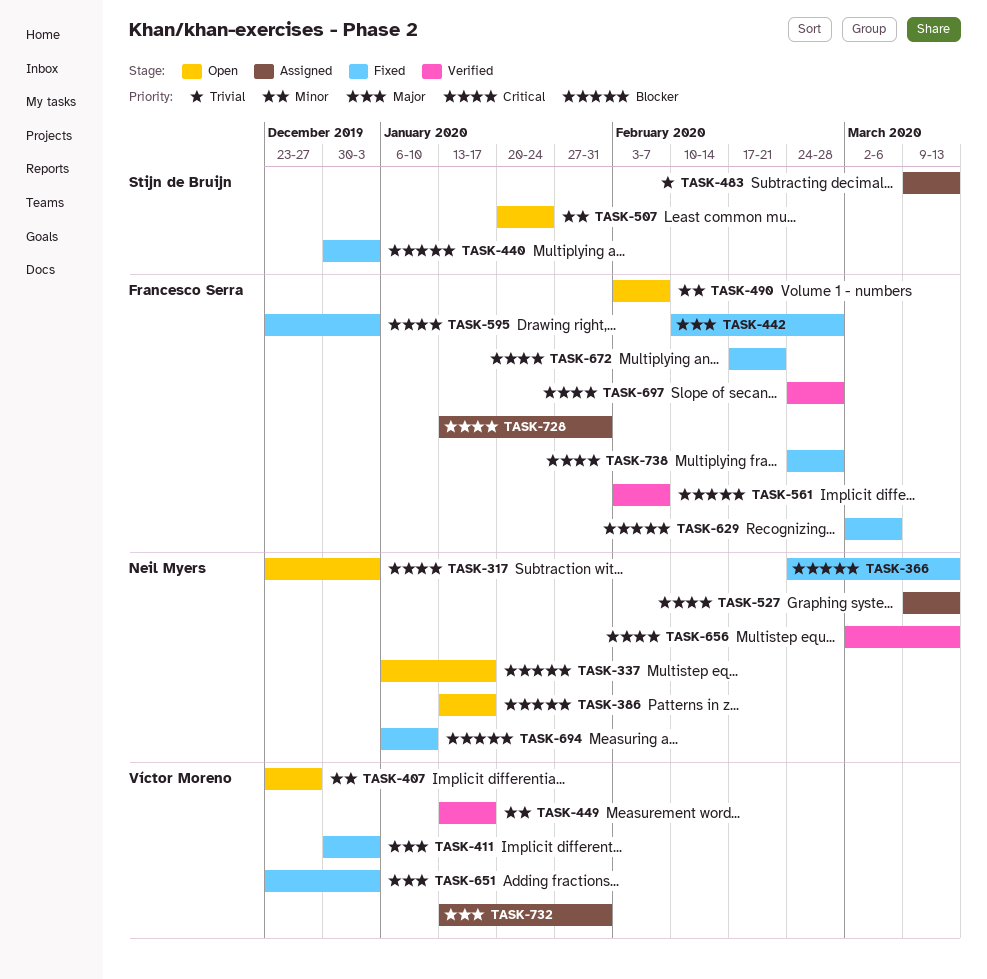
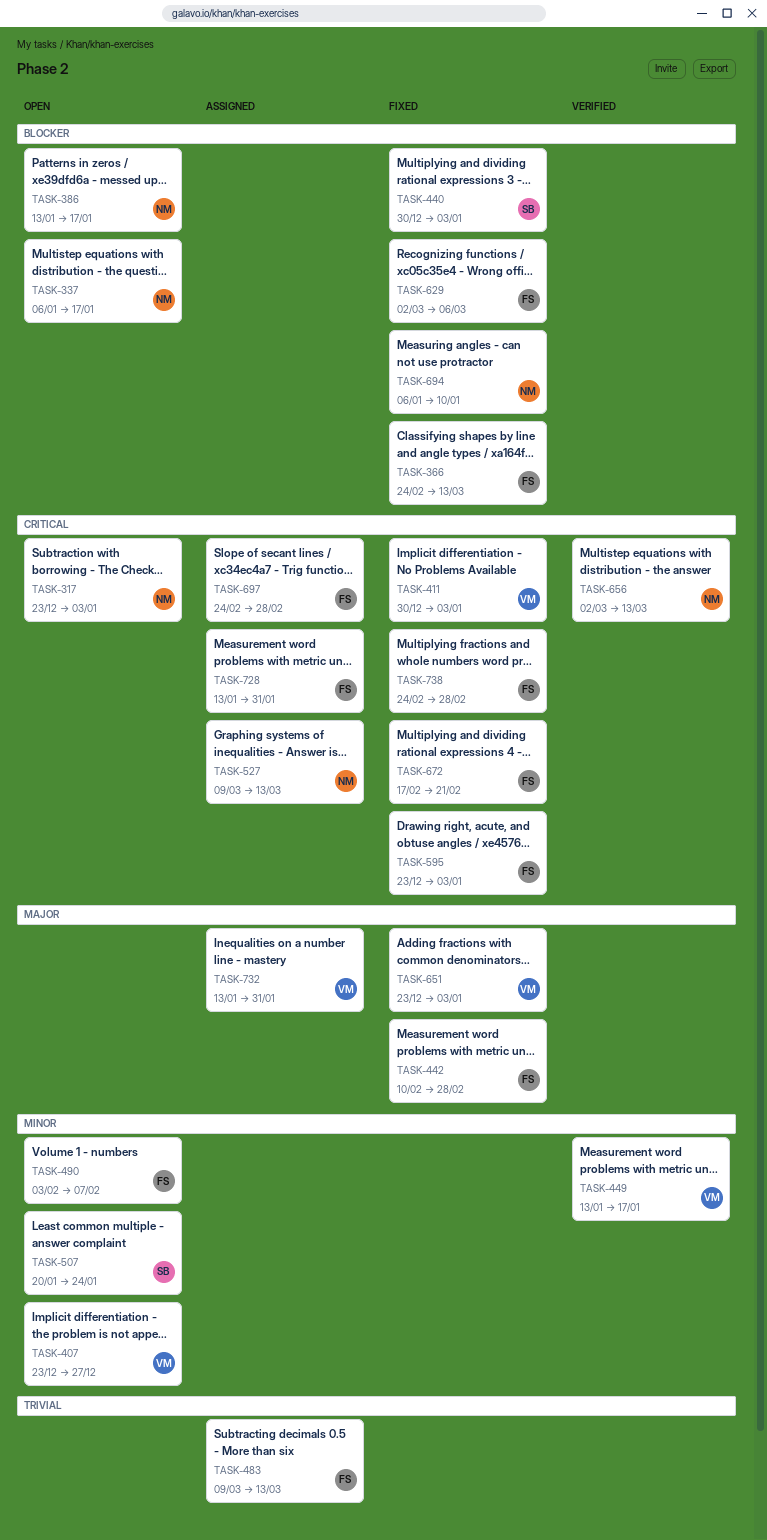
TASK-366, owner: Neil Myers -> Francesco Serra
TASK-411, priority: Major -> Critical
TASK-483, owner: Stijn de Bruijn -> Francesco Serra
TASK-561: present -> none
TASK-697, status: Verified -> Assigned

